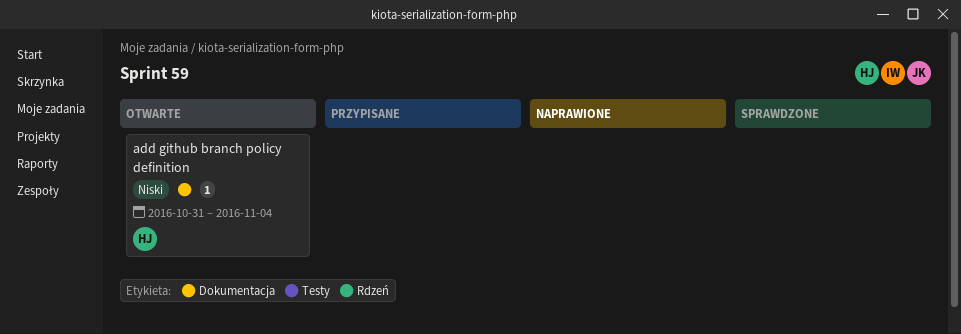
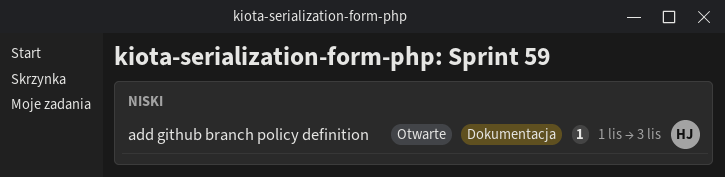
add github branch policy definition, start: Oct 31 -> Nov 1
add github branch policy definition, due: Nov 4 -> Nov 3

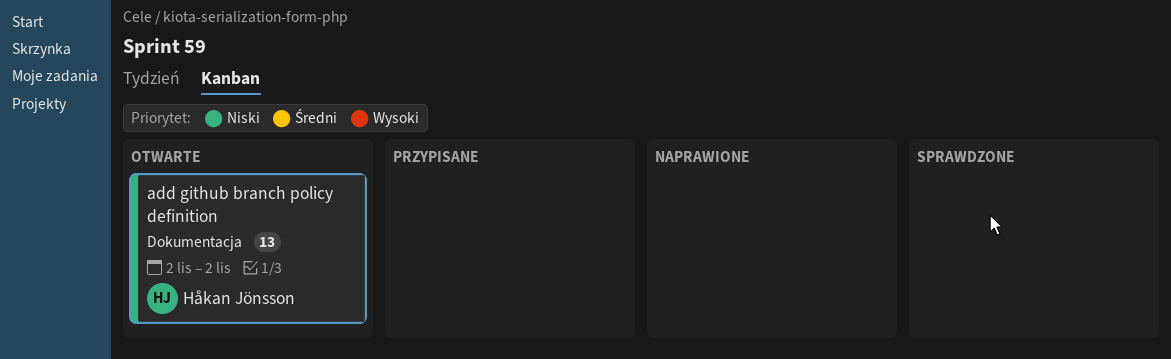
add github branch policy definition, estimate: 1 -> 13
add github branch policy definition, start: Nov 1 -> Nov 2
add github branch policy definition, due: Nov 3 -> Nov 2

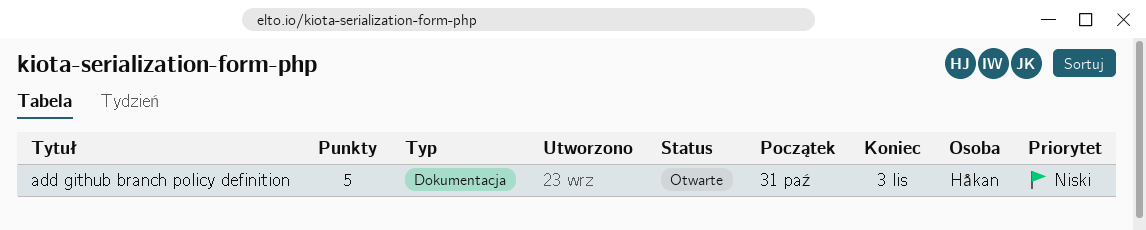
add github branch policy definition, estimate: 13 -> 5
add github branch policy definition, start: Nov 2 -> Oct 31
add github branch policy definition, due: Nov 2 -> Nov 3

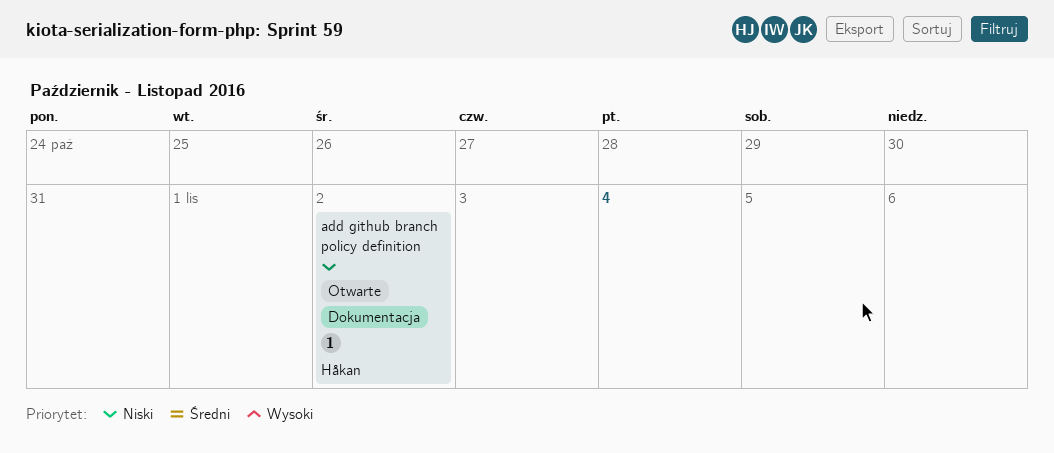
add github branch policy definition, estimate: 5 -> 1
add github branch policy definition, due: Nov 3 -> Nov 2

